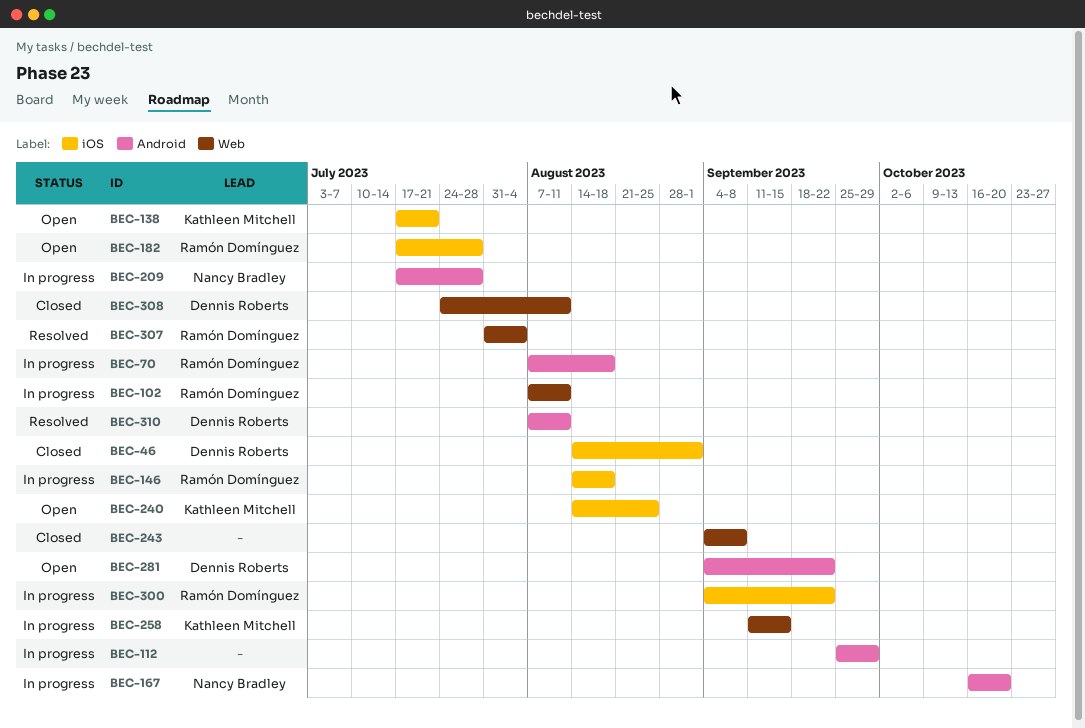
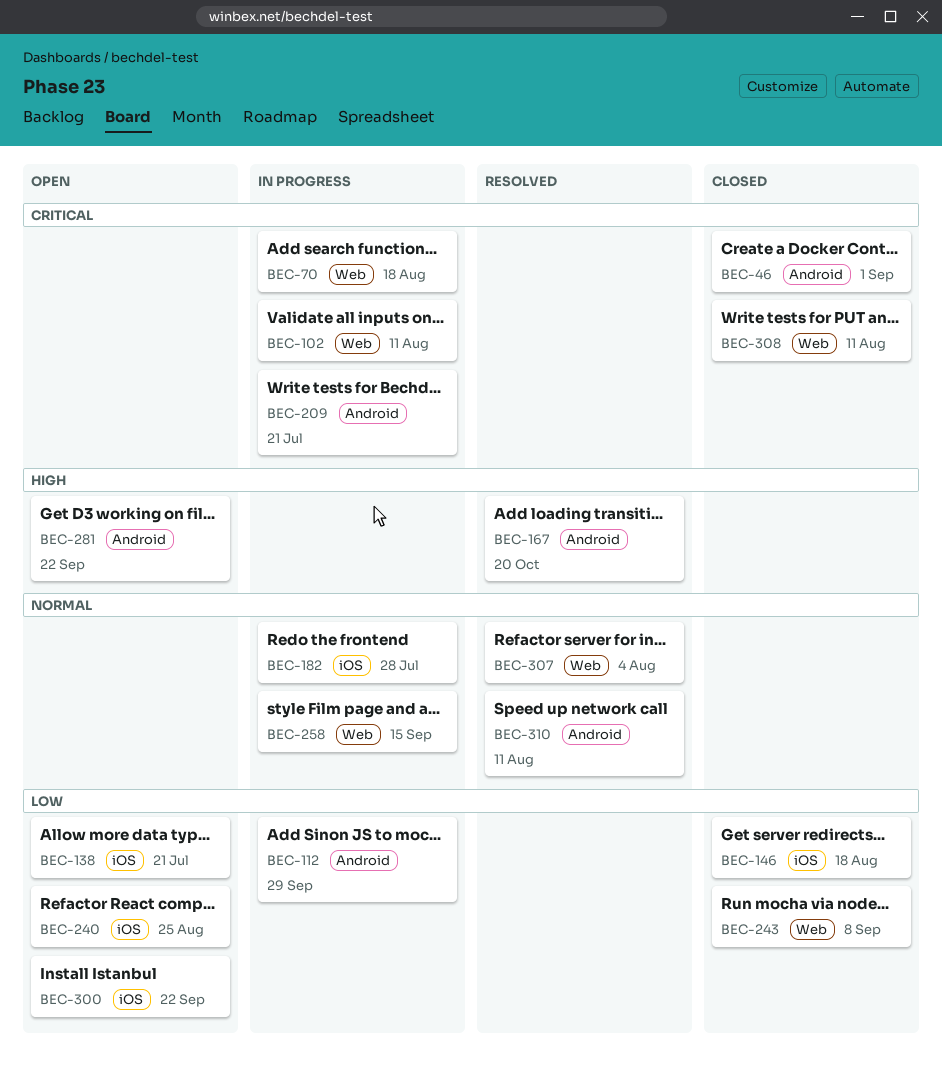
BEC-46, label: iOS -> Android
BEC-70, label: Android -> Web
BEC-146, status: In progress -> Closed
BEC-167, status: In progress -> Resolved
BEC-182, status: Open -> In progress
BEC-209, due: Jul 28 -> Jul 21
BEC-300, status: In progress -> Open

